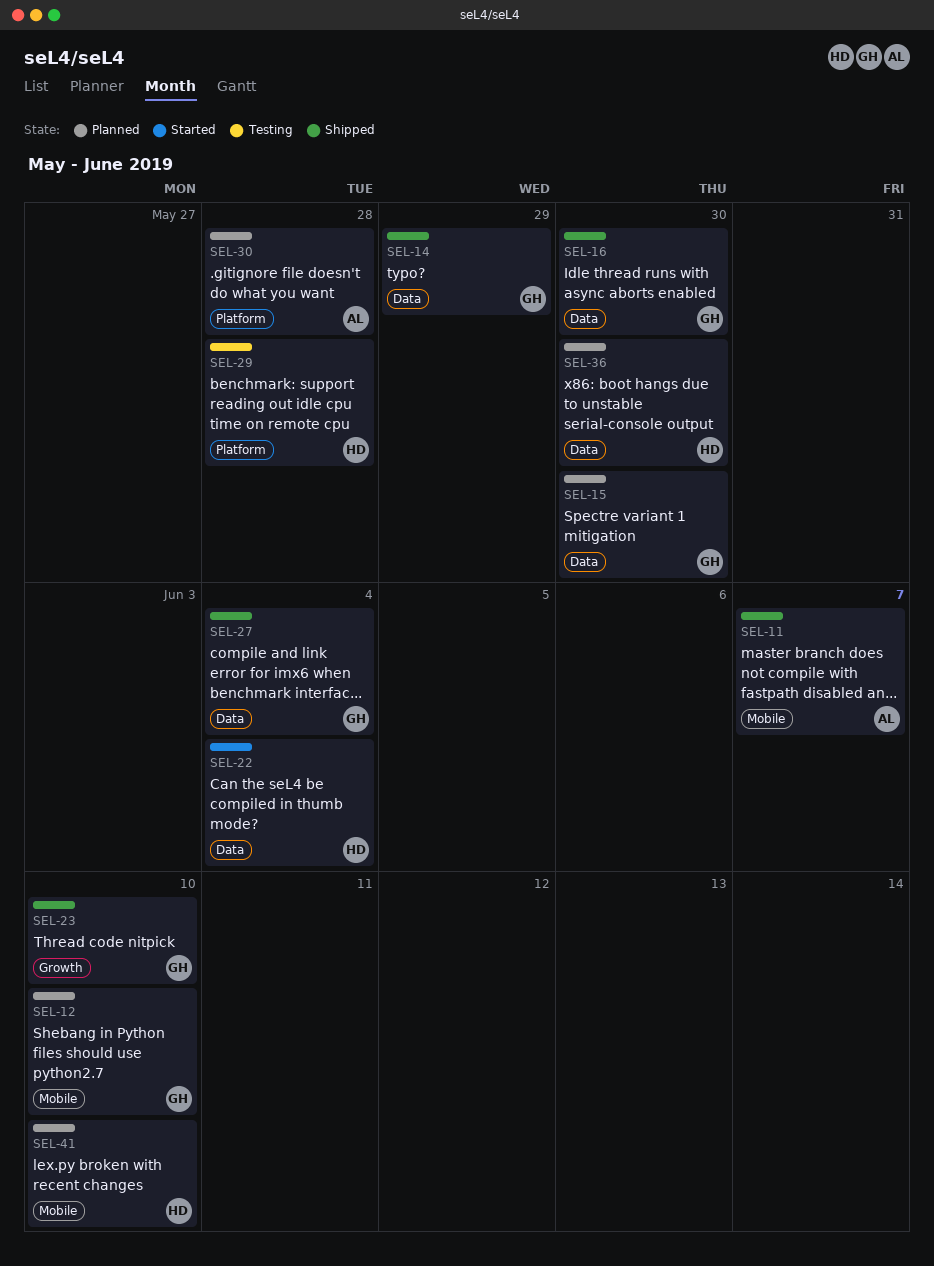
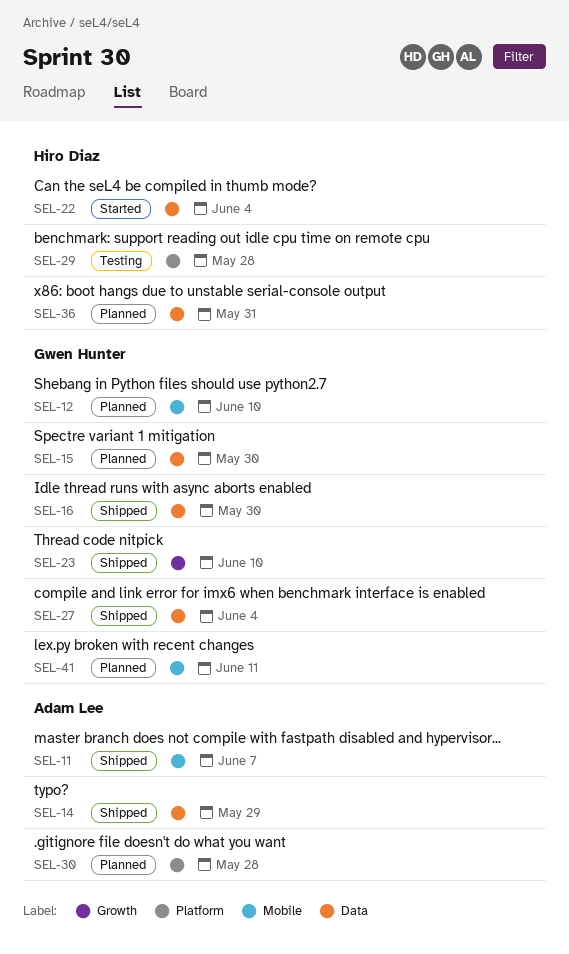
SEL-14, owner: Gwen Hunter -> Adam Lee
SEL-36, due: May 30 -> May 31
SEL-41, owner: Hiro Diaz -> Gwen Hunter
SEL-41, due: Jun 10 -> Jun 11

